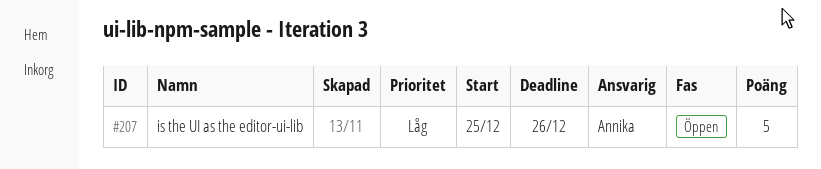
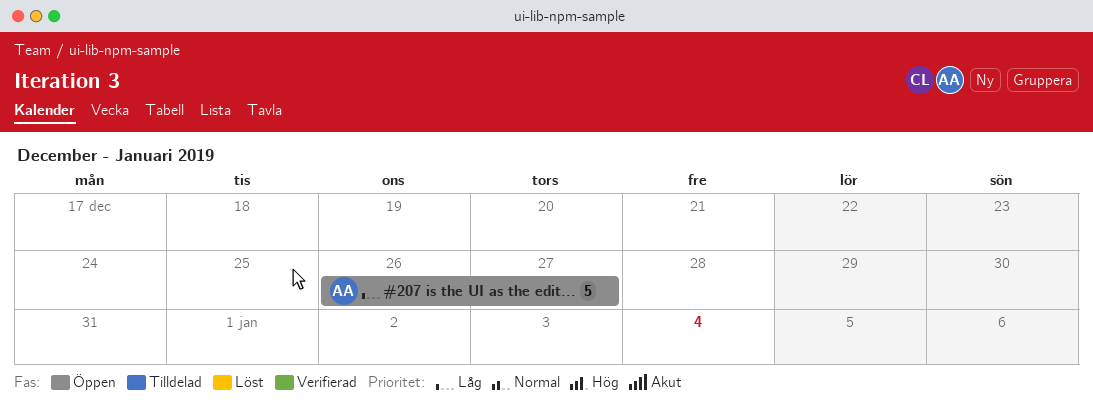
#207, start: Dec 25 -> Dec 26
#207, due: Dec 26 -> Dec 27

